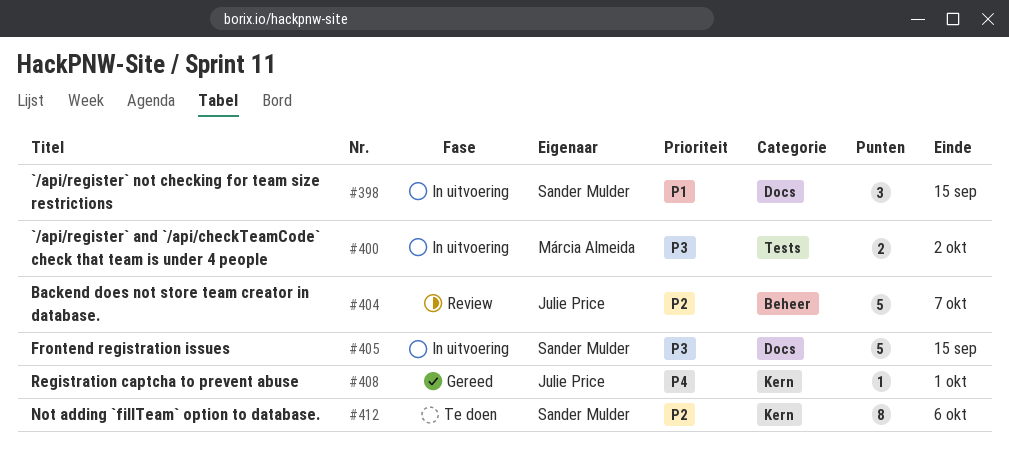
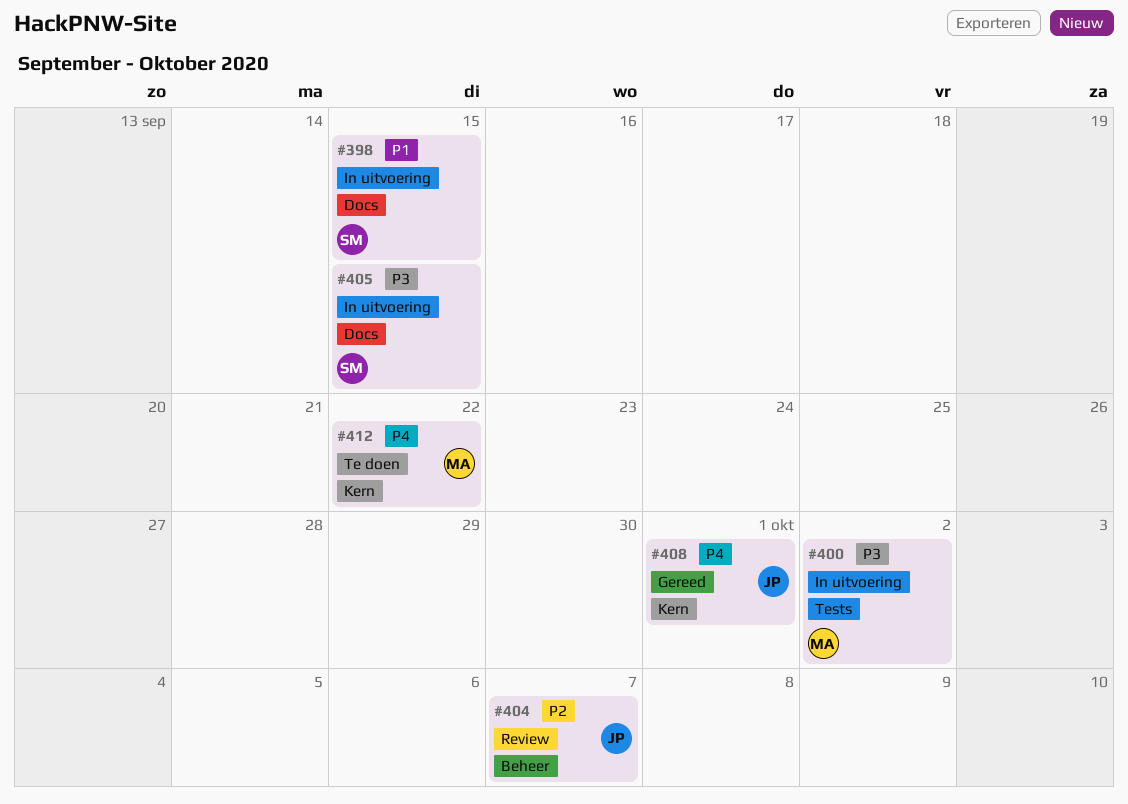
#412, owner: Sander Mulder -> Márcia Almeida
#412, priority: P2 -> P4
#412, due: Oct 6 -> Sep 22

